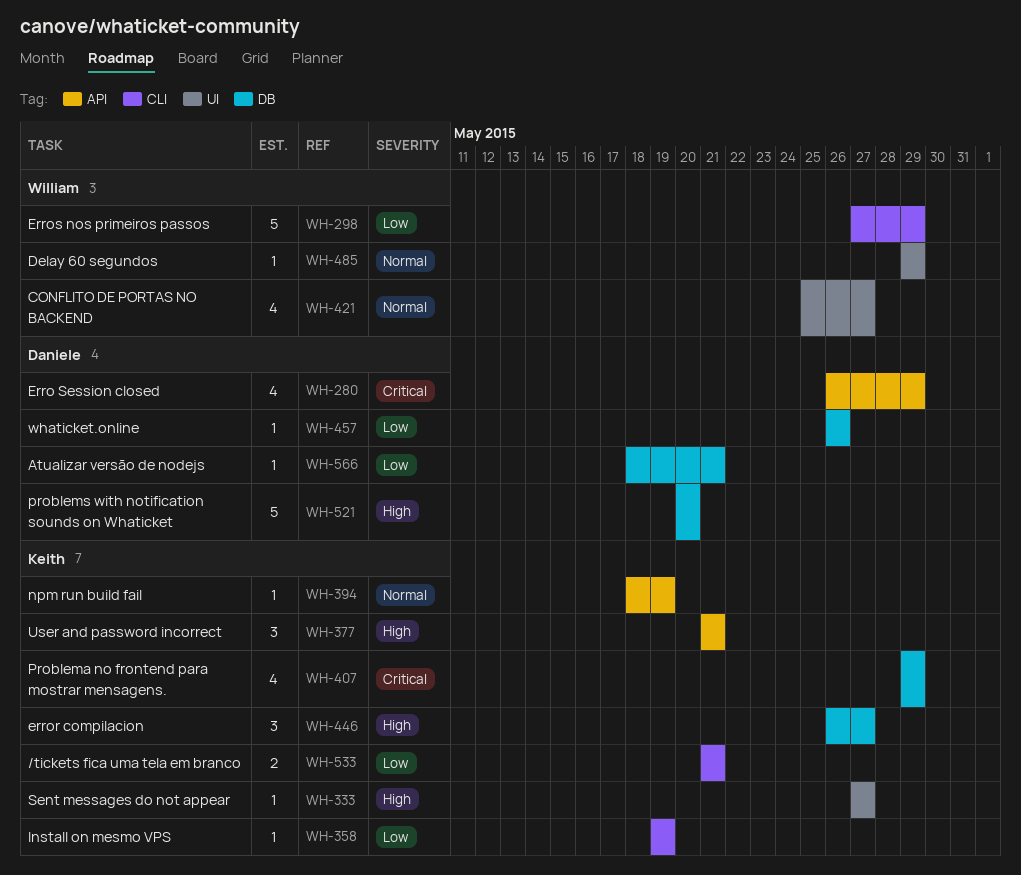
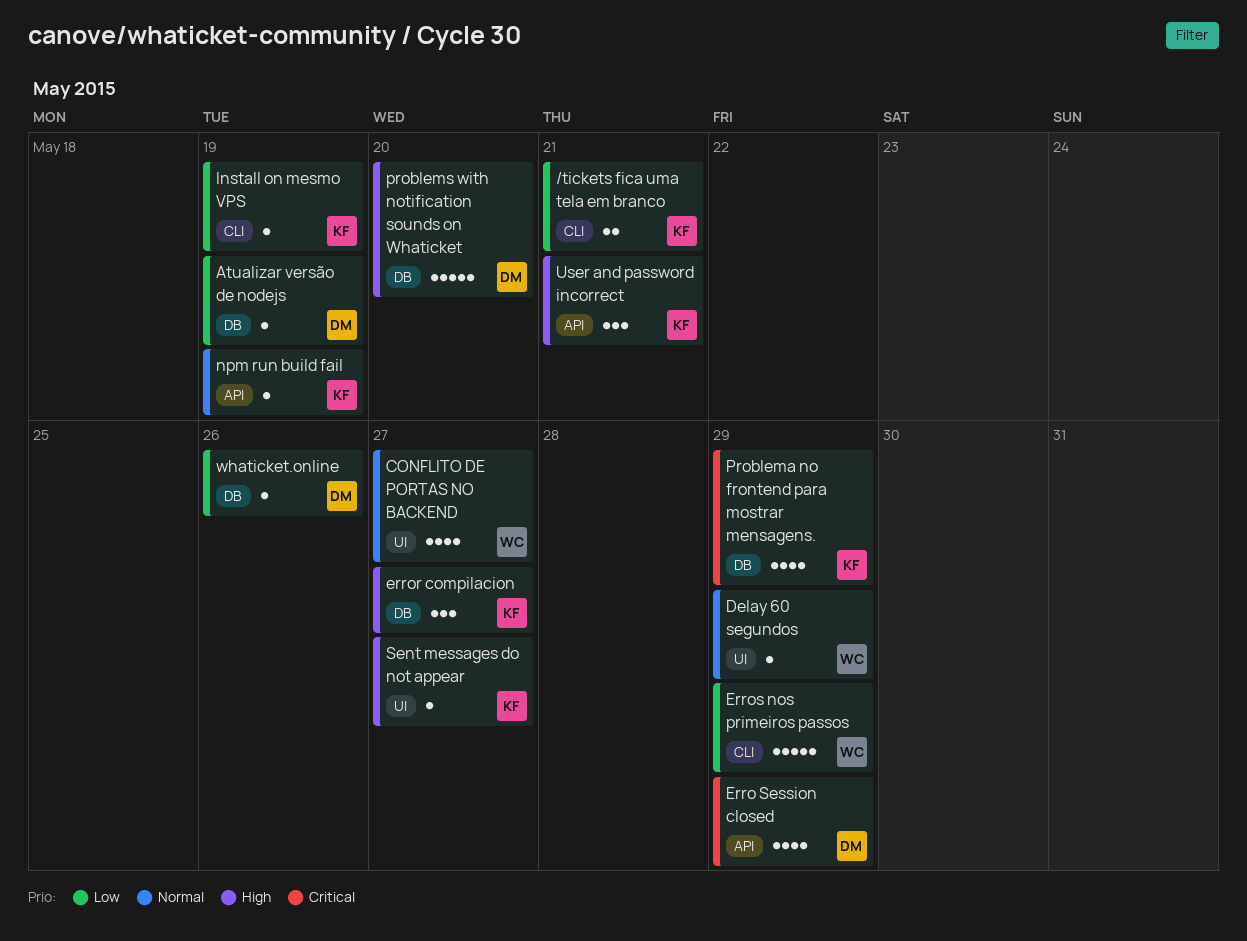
Atualizar versão de nodejs, due: May 21 -> May 19

